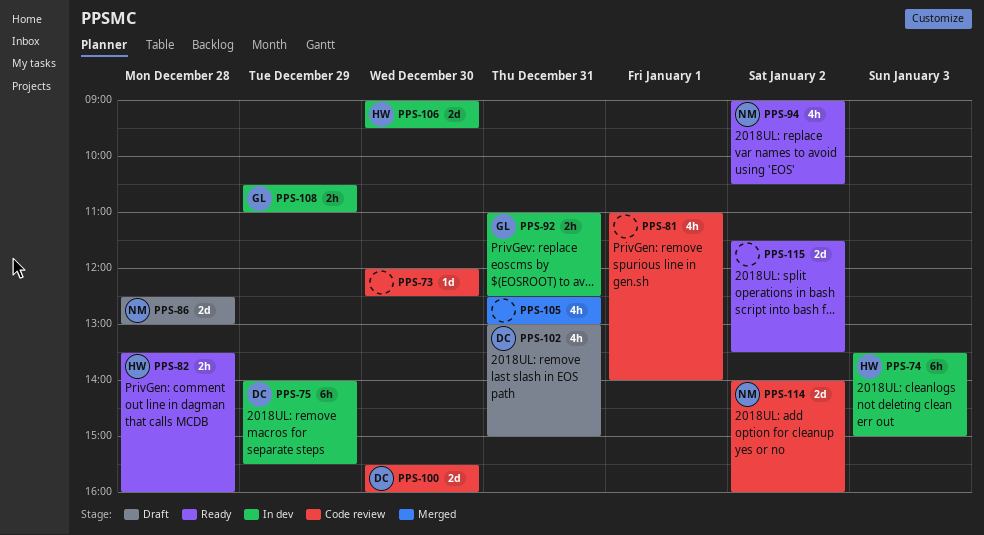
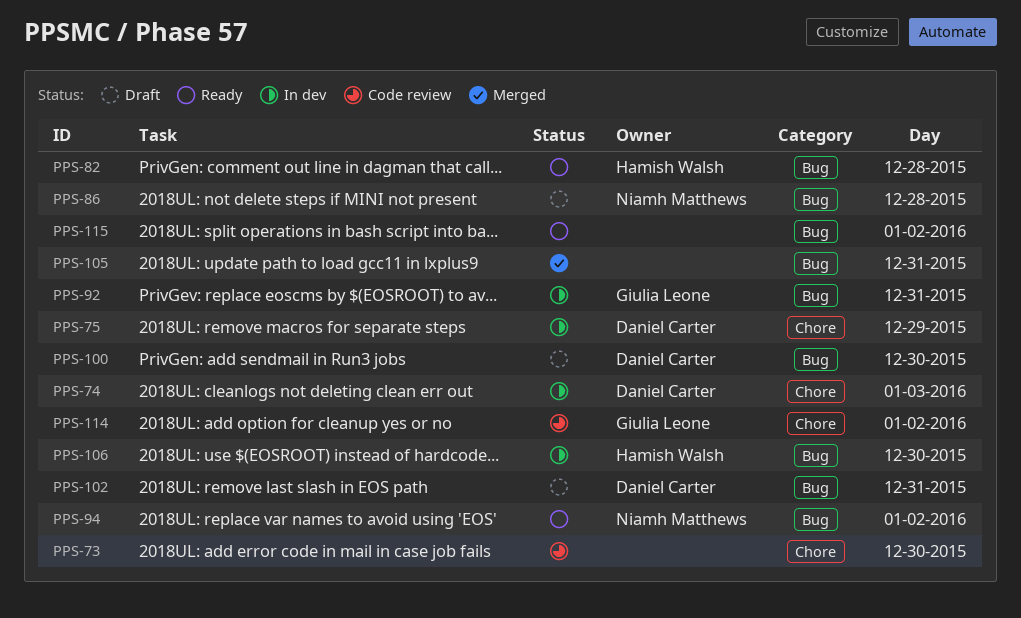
PPS-74, owner: Hamish Walsh -> Daniel Carter
PPS-81: present -> none
PPS-100, status: Code review -> Draft
PPS-108: present -> none
PPS-114, owner: Niamh Matthews -> Giulia Leone

